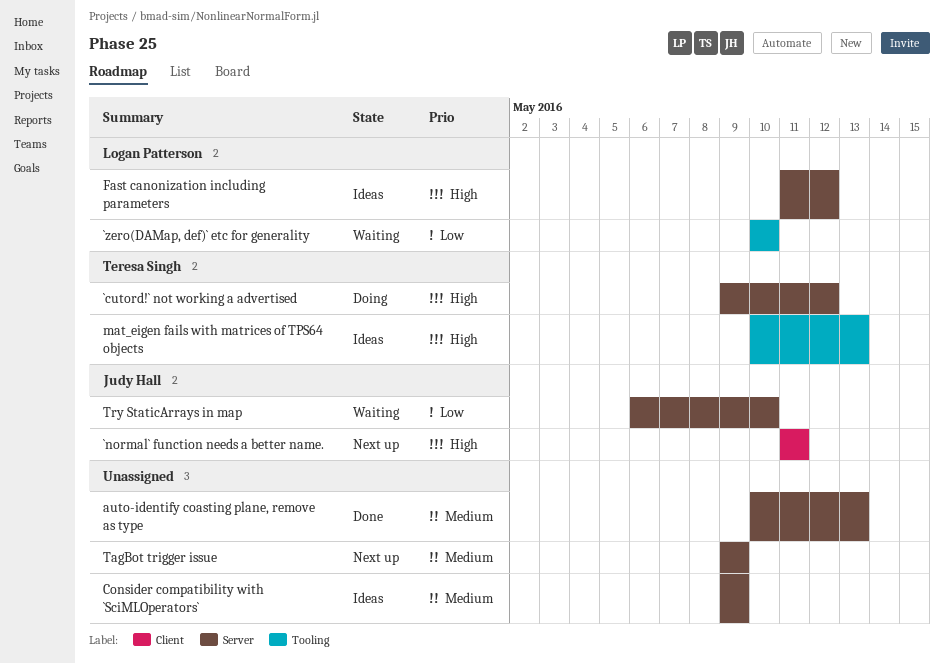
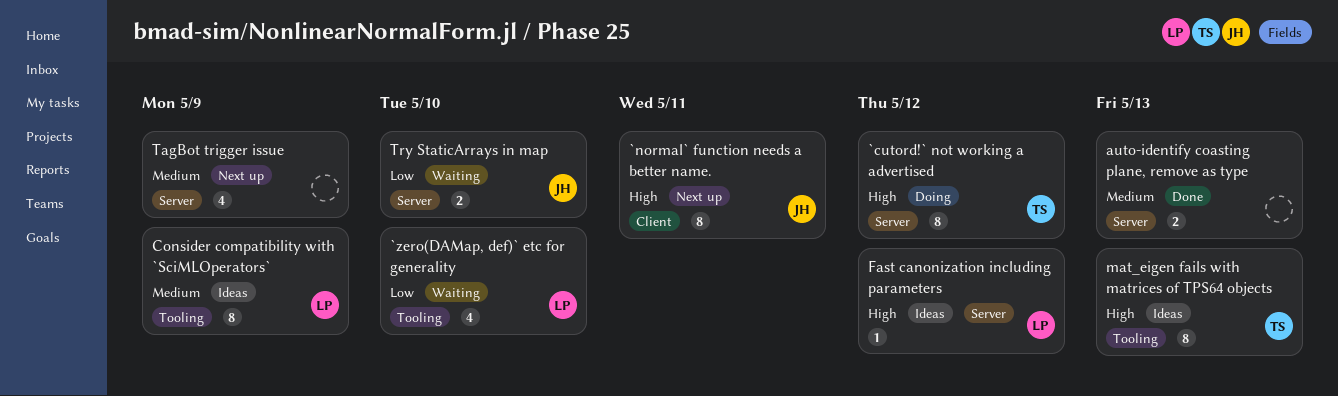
Consider compatibility with `SciMLOperators`, owner: none -> Logan Patterson
Consider compatibility with `SciMLOperators`, label: Server -> Tooling

